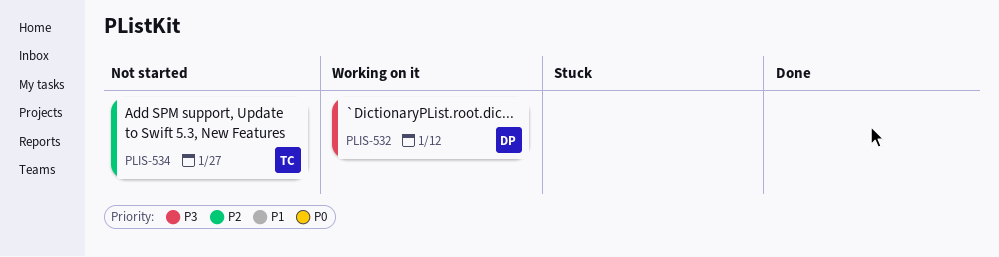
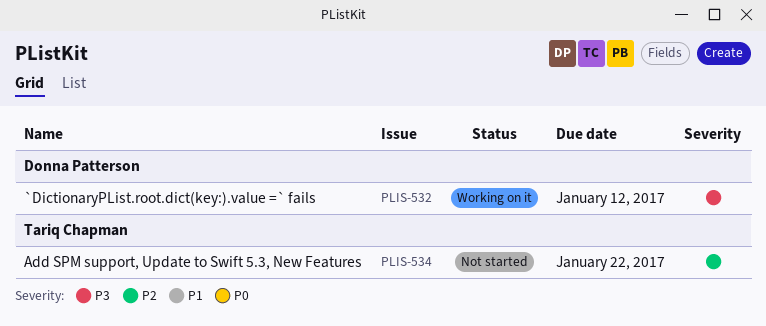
PLIS-534, due: Jan 27 -> Jan 22

